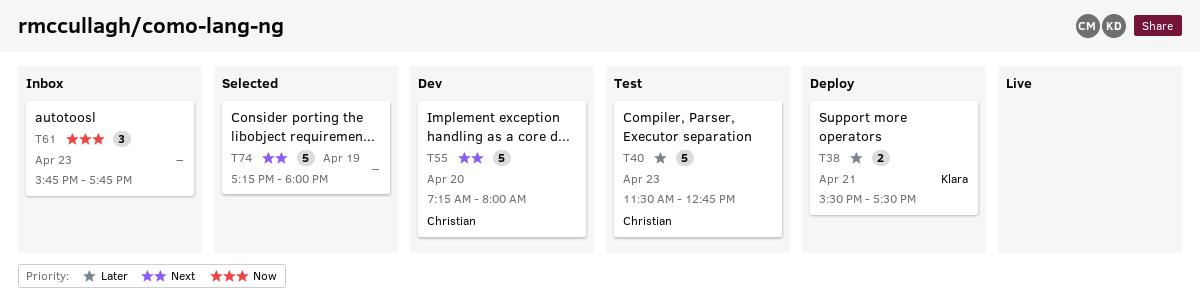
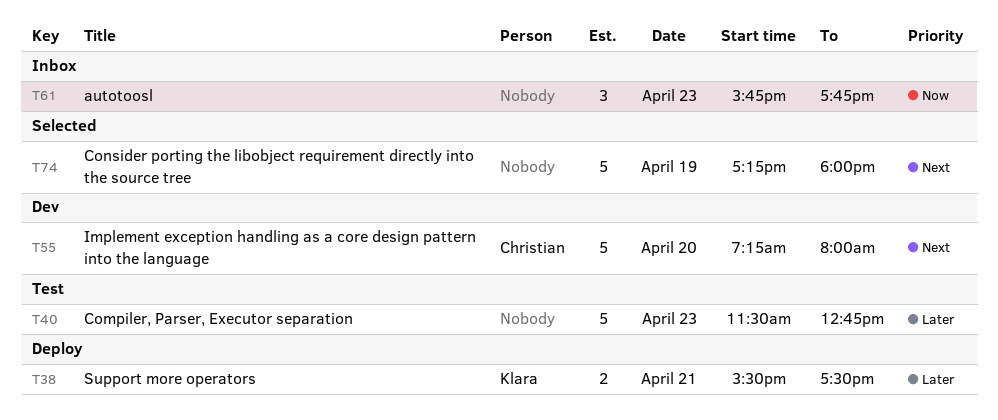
T40, owner: Christian -> none

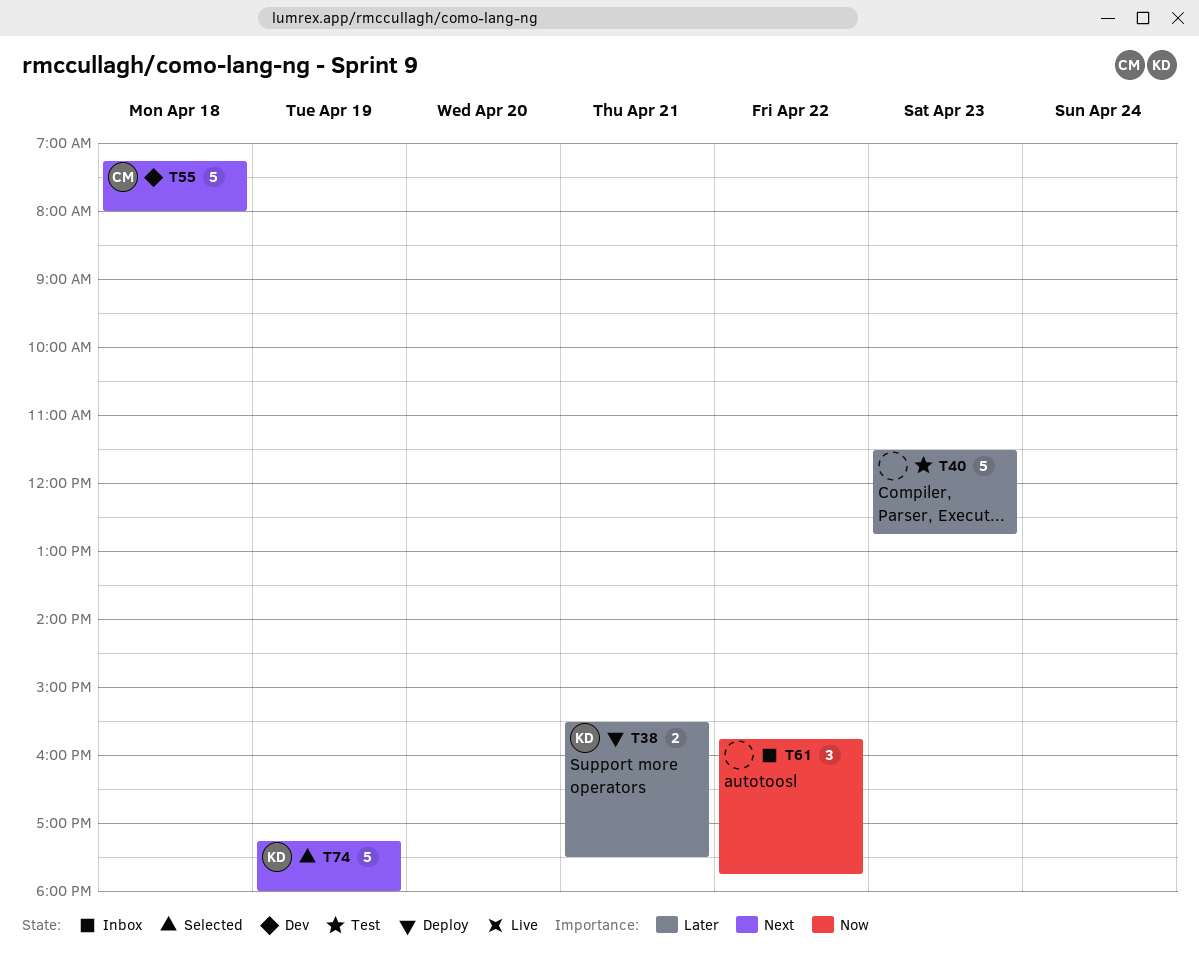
T55, day: Apr 20 -> Apr 18
T61, day: Apr 23 -> Apr 22
T74, owner: none -> Klara

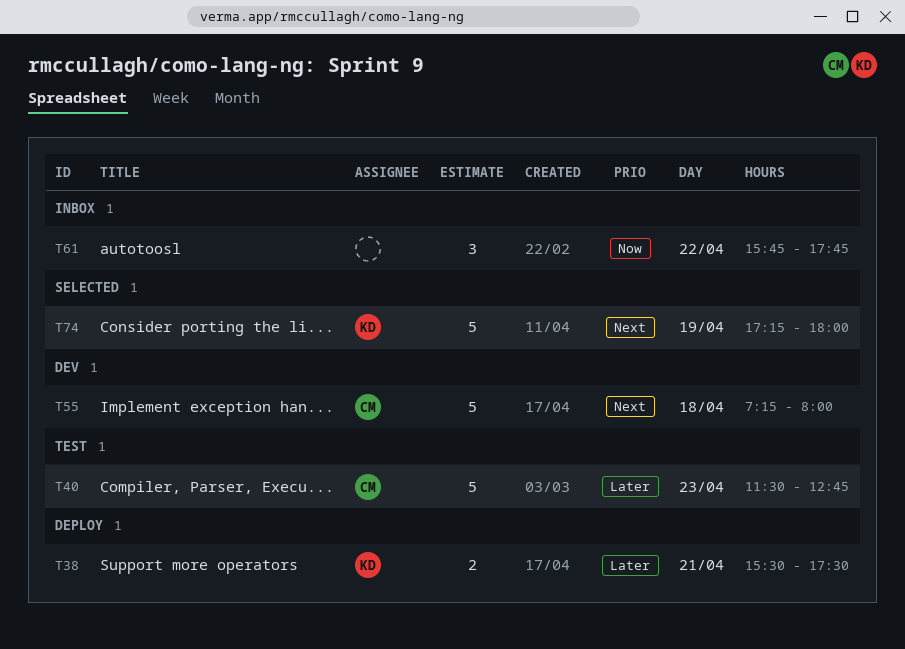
T40, owner: none -> CM

